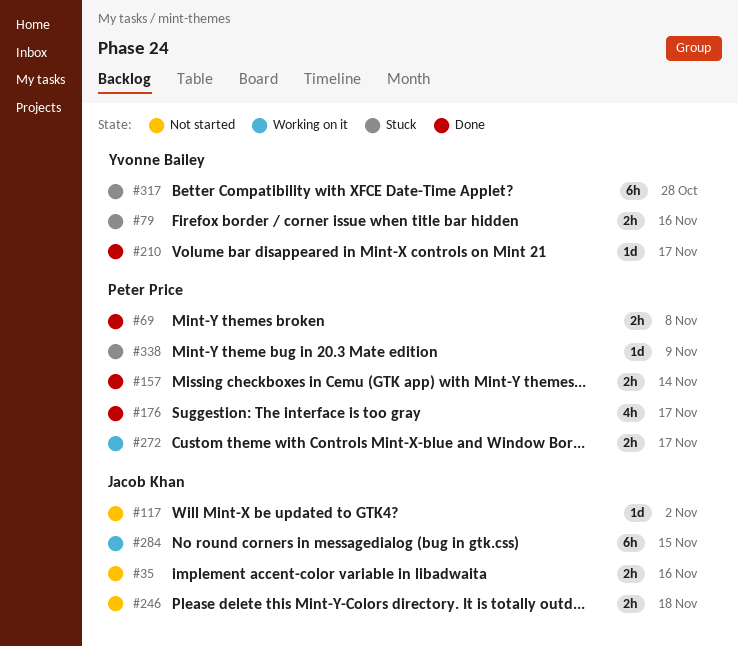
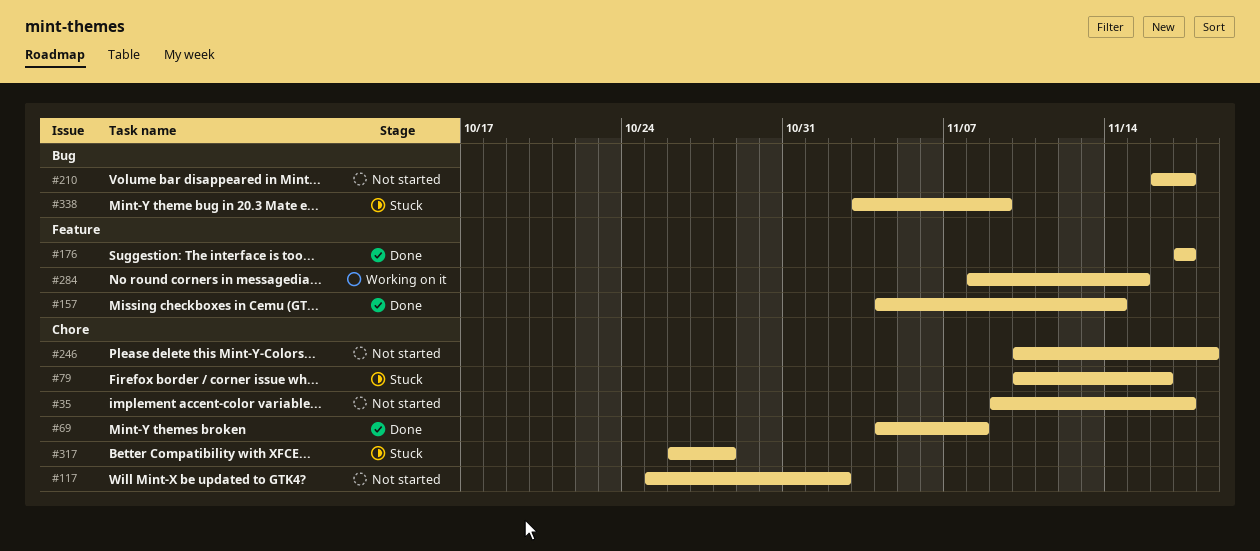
#35, due: Nov 16 -> Nov 17
#210, status: Done -> Not started
#272: present -> none

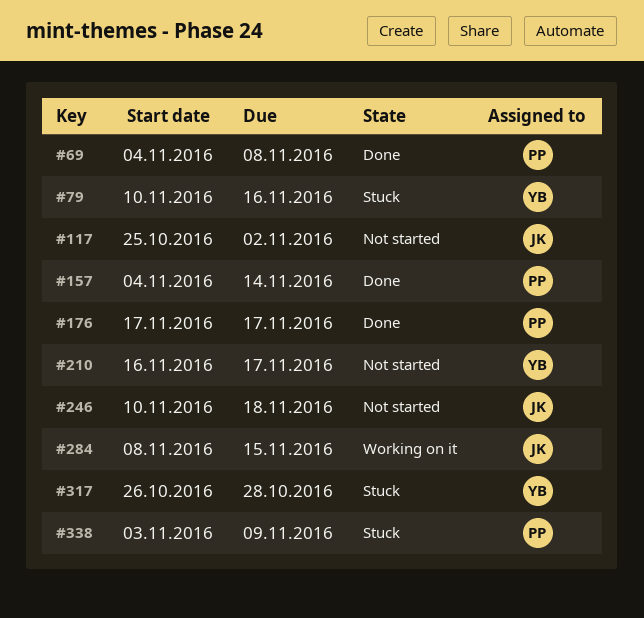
#35: present -> none

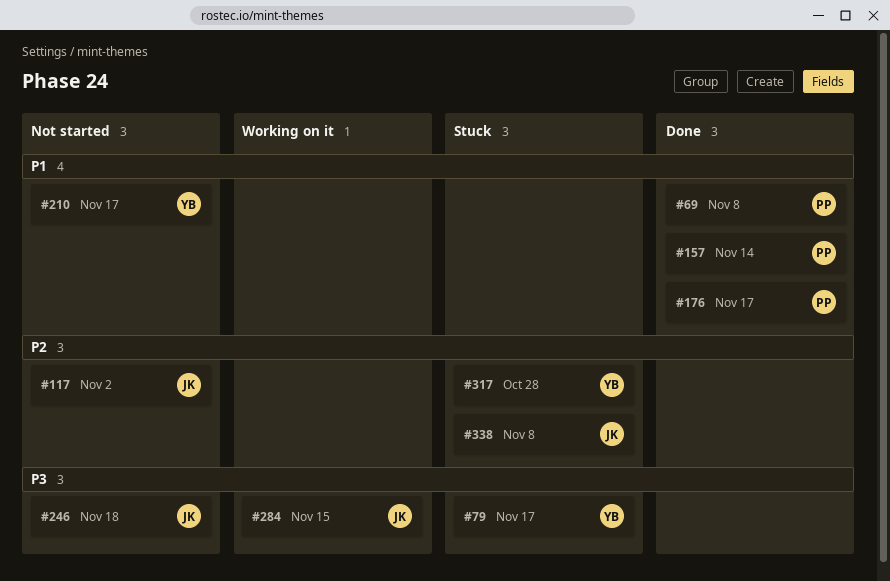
#79, due: Nov 16 -> Nov 17
#338, owner: PP -> JK
#338, due: Nov 9 -> Nov 8

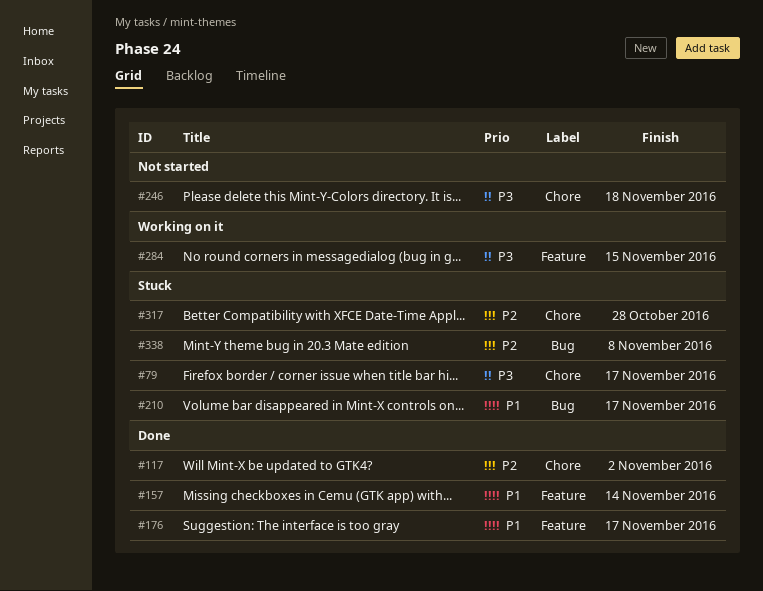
#69: present -> none
#117, status: Not started -> Done
#210, status: Not started -> Stuck

